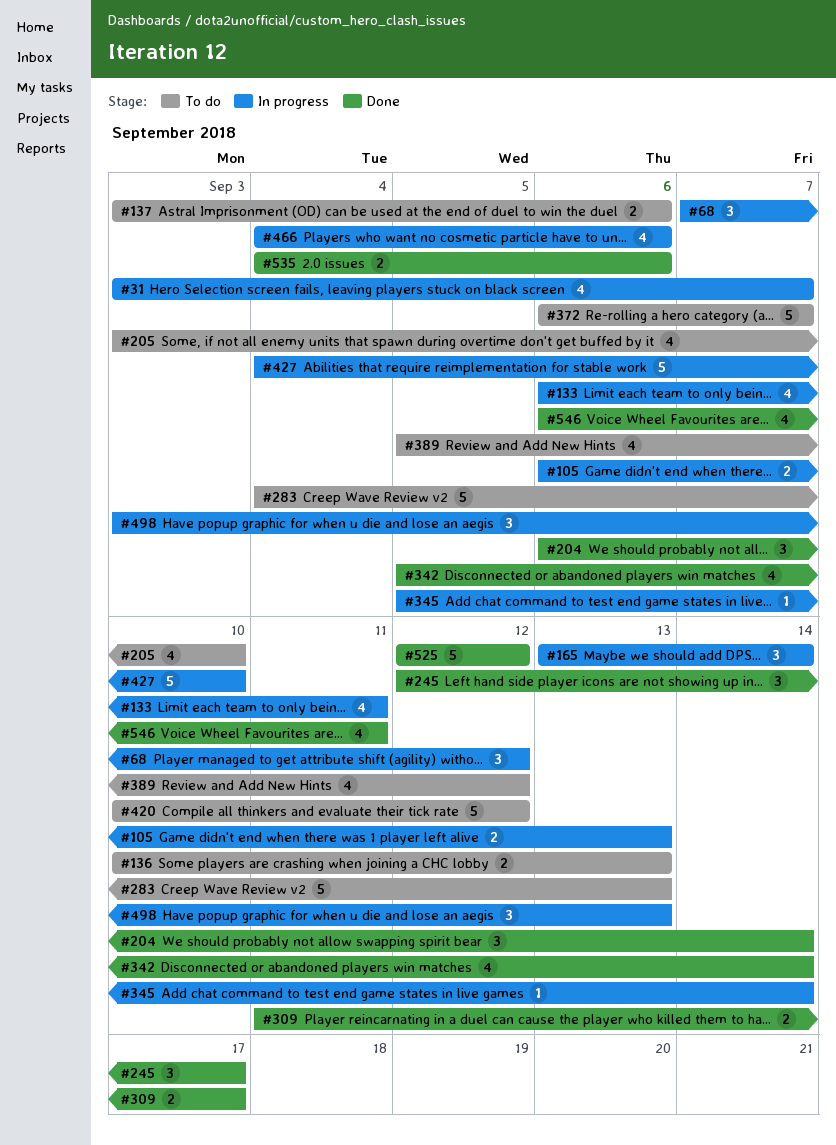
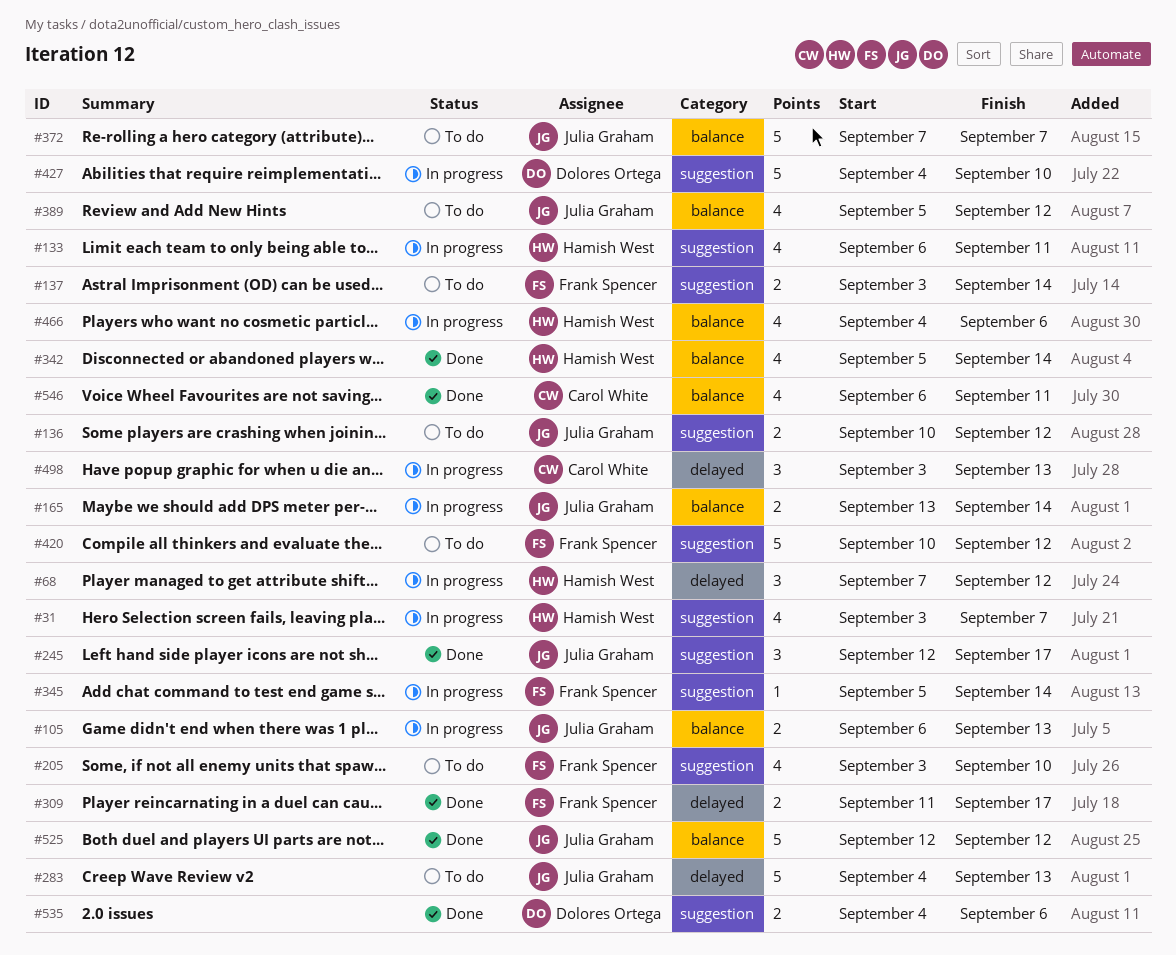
#136, due: Sep 13 -> Sep 12
#137, due: Sep 6 -> Sep 14
#165, estimate: 3 -> 2
#204: present -> none
#372, start: Sep 6 -> Sep 7

